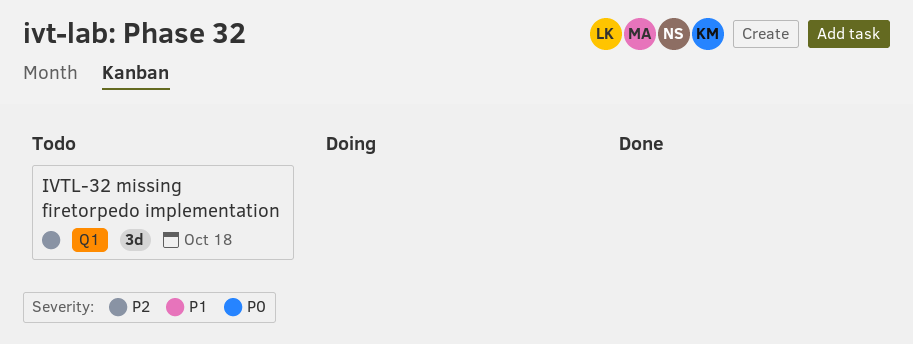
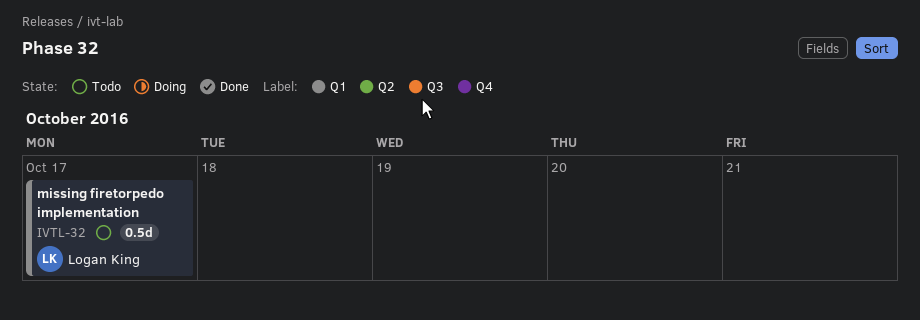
IVTL-32, estimate: 3d -> 0.5d
IVTL-32, due: Oct 18 -> Oct 17

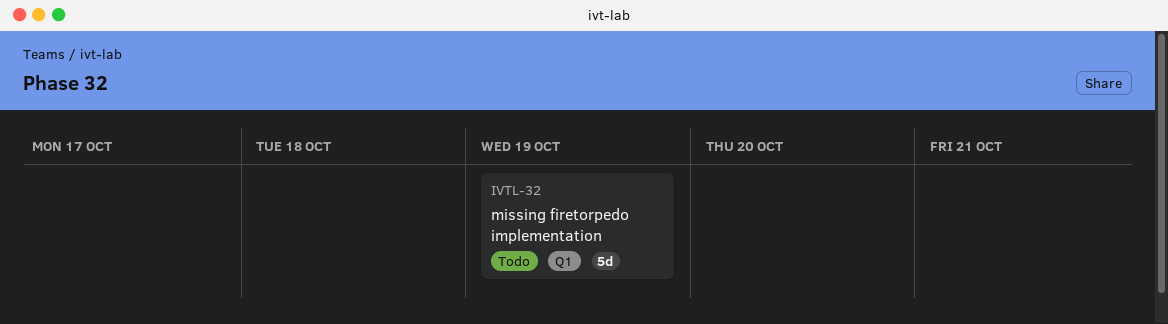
IVTL-32, estimate: 0.5d -> 5d
IVTL-32, due: Oct 17 -> Oct 19

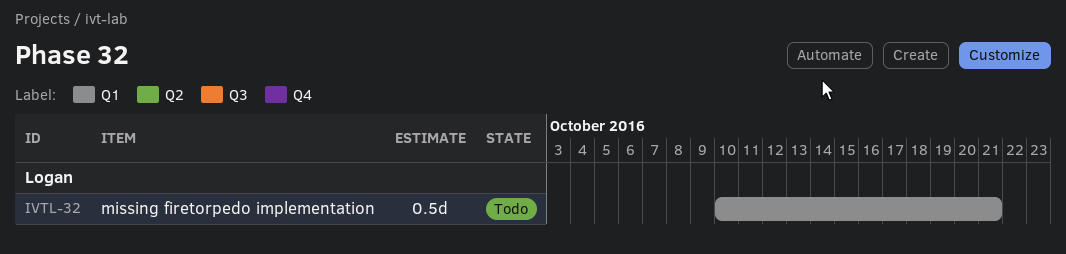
IVTL-32, estimate: 5d -> 0.5d
IVTL-32, due: Oct 19 -> Oct 21

